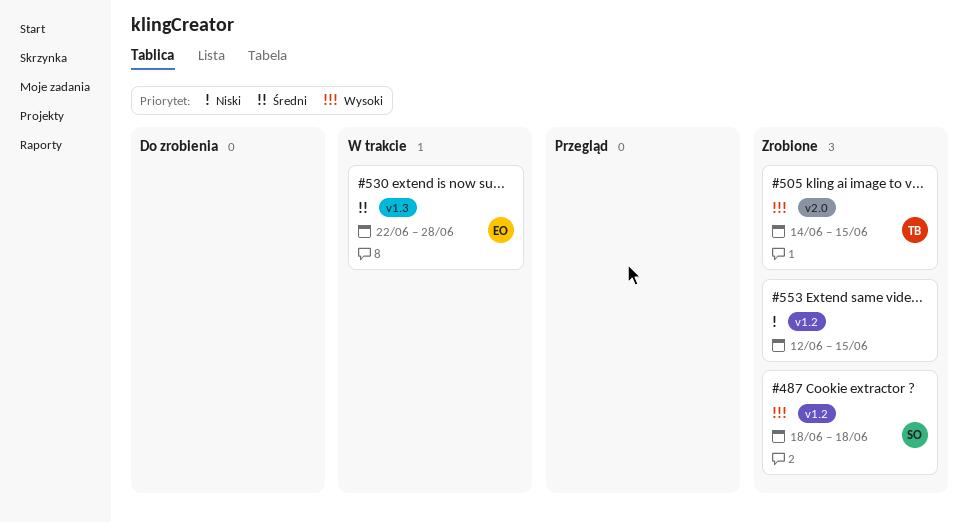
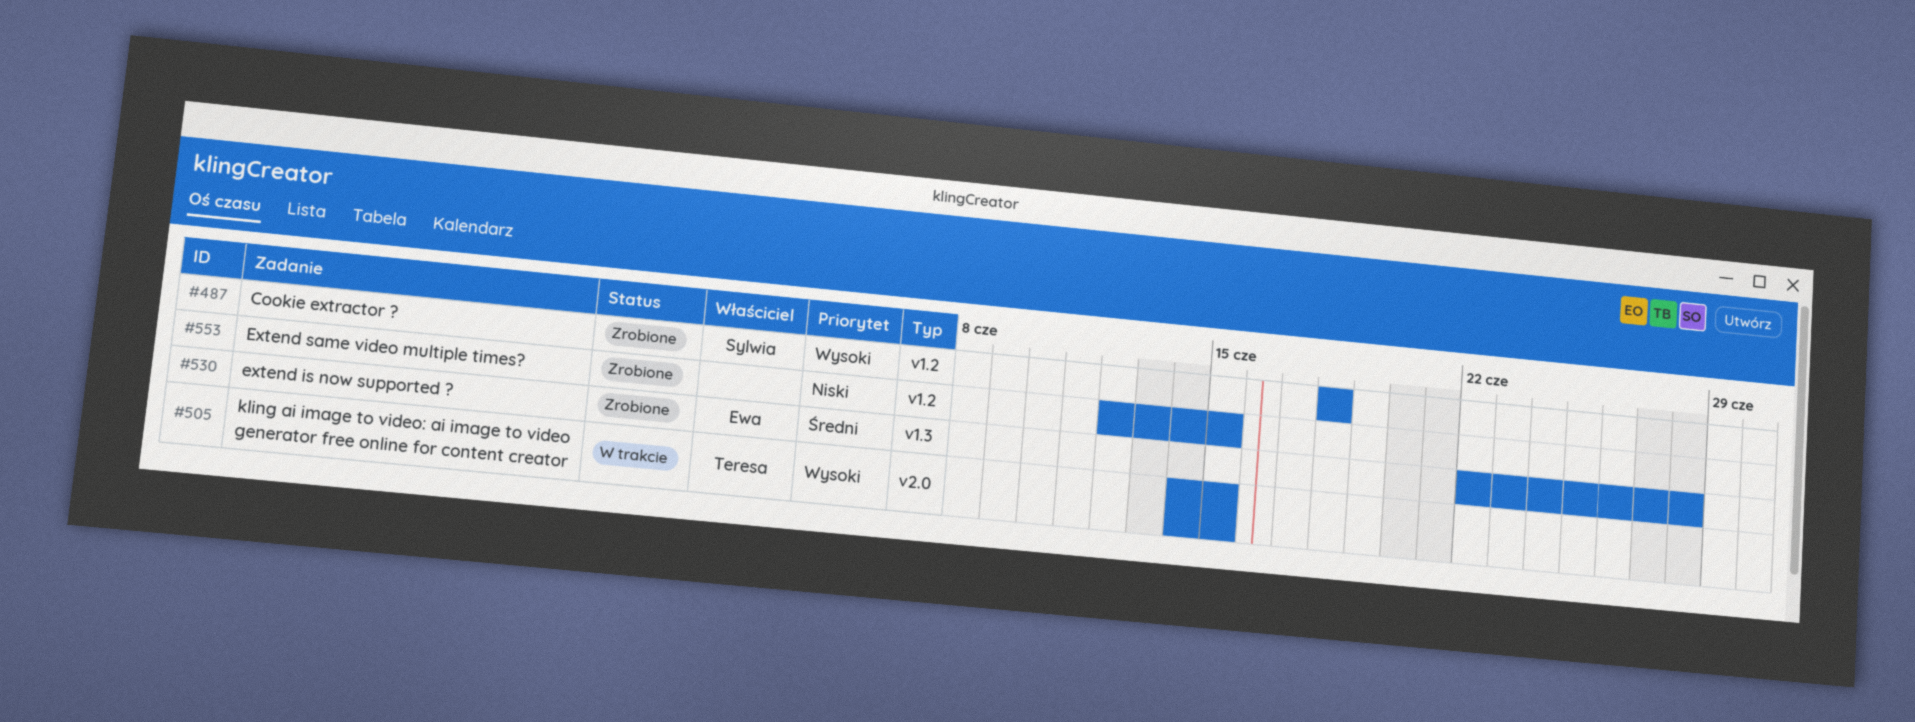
#505, status: Zrobione -> W trakcie
#530, status: W trakcie -> Zrobione

